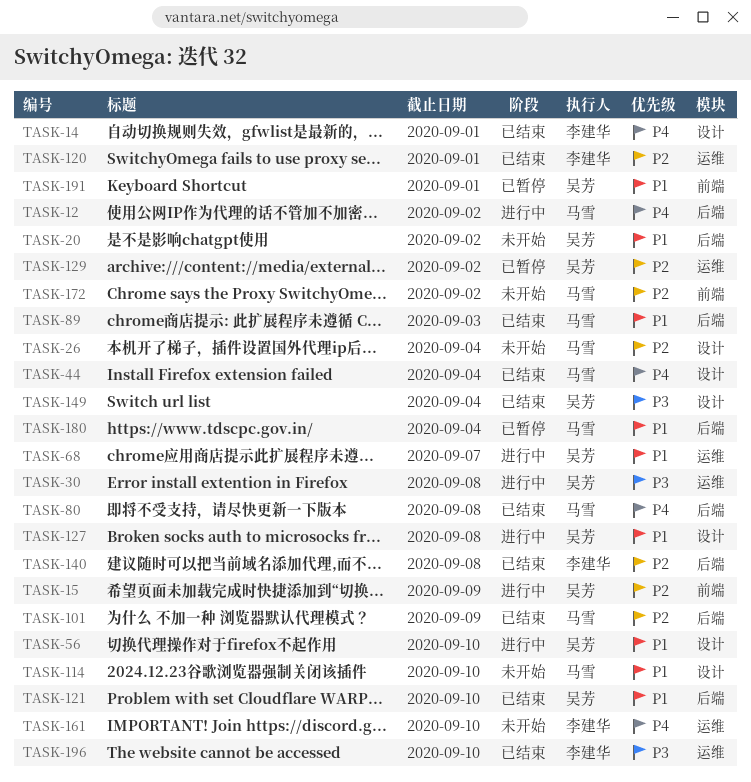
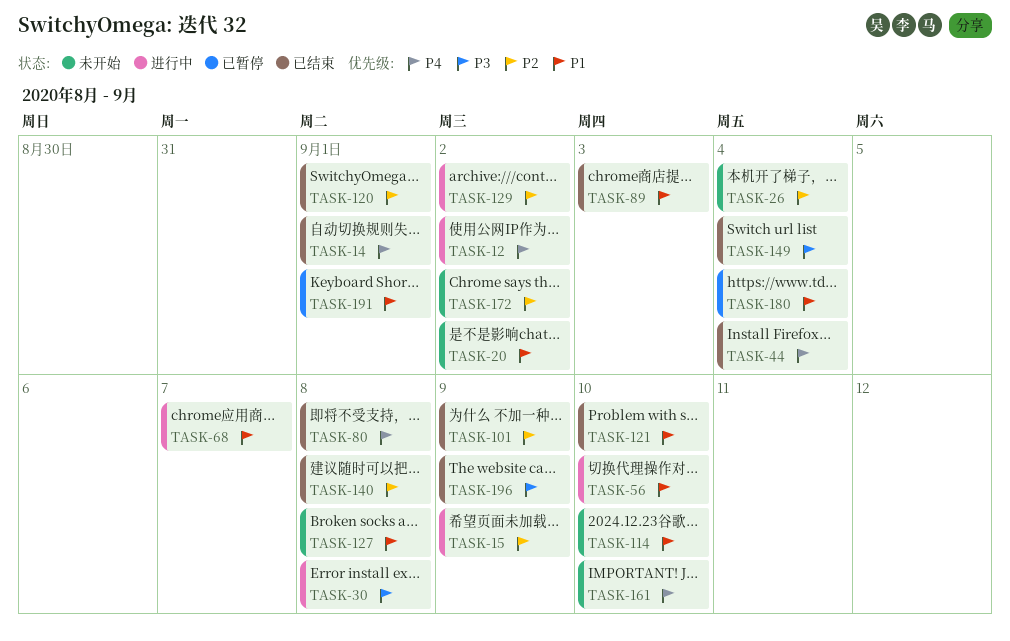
TASK-127, status: 进行中 -> 未开始
TASK-129, status: 已暂停 -> 进行中
TASK-196, due: Sep 10 -> Sep 9

